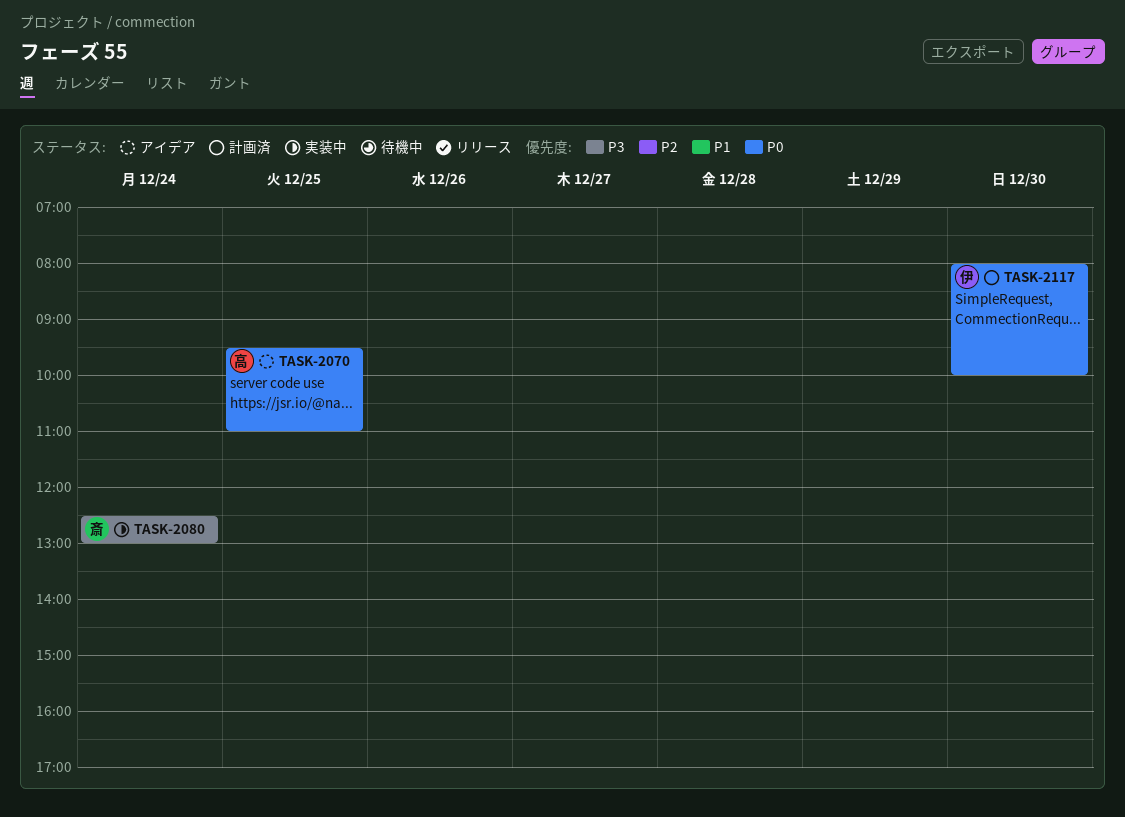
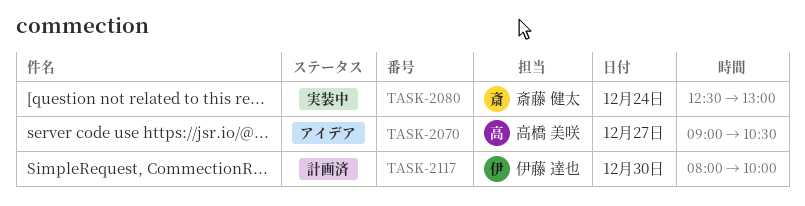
TASK-2070, day: Dec 25 -> Dec 27
TASK-2070, begins: 09:30 -> 09:00
TASK-2070, ends: 11:00 -> 10:30

